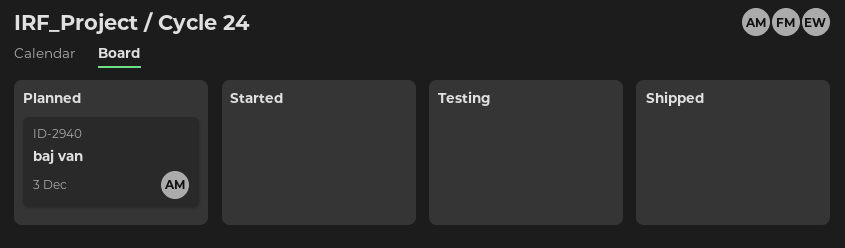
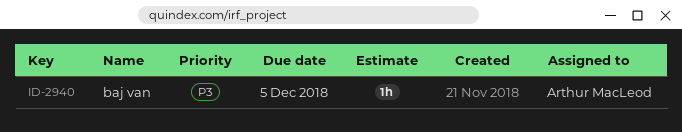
ID-2940, due: Dec 3 -> Dec 5

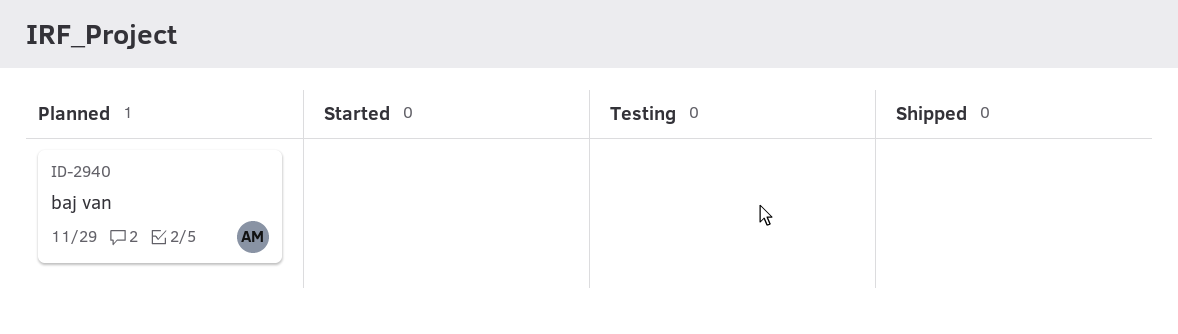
ID-2940, due: Dec 5 -> Nov 29

